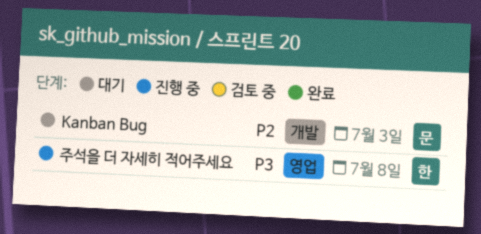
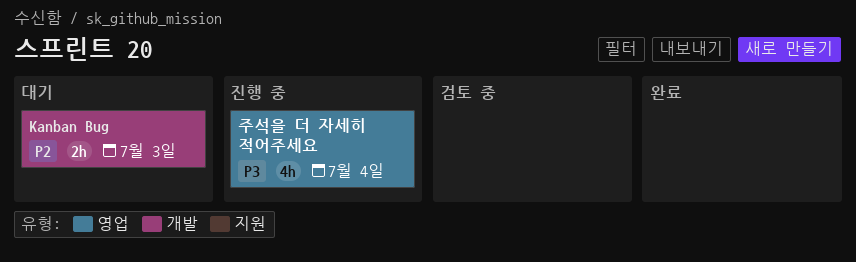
주석을 더 자세히 적어주세요, due: Jul 8 -> Jul 4

